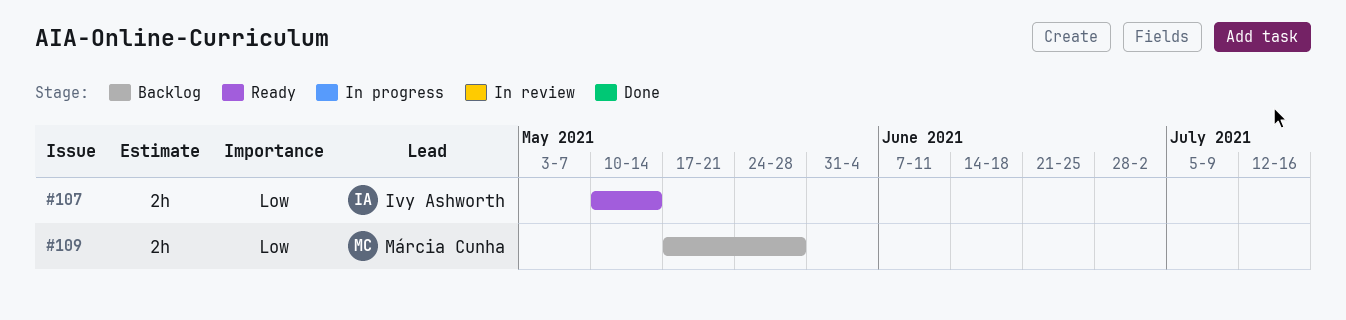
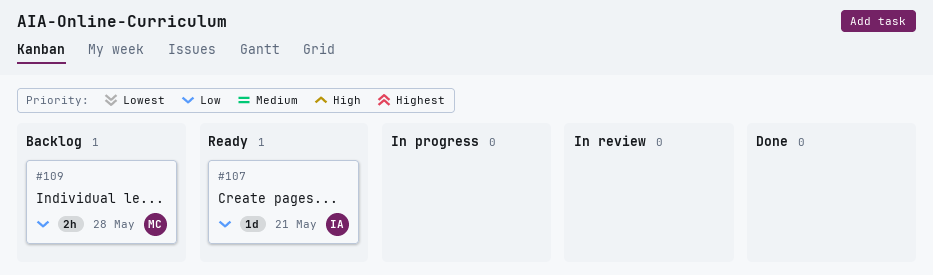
#107, estimate: 2h -> 1d
#107, due: May 14 -> May 21

